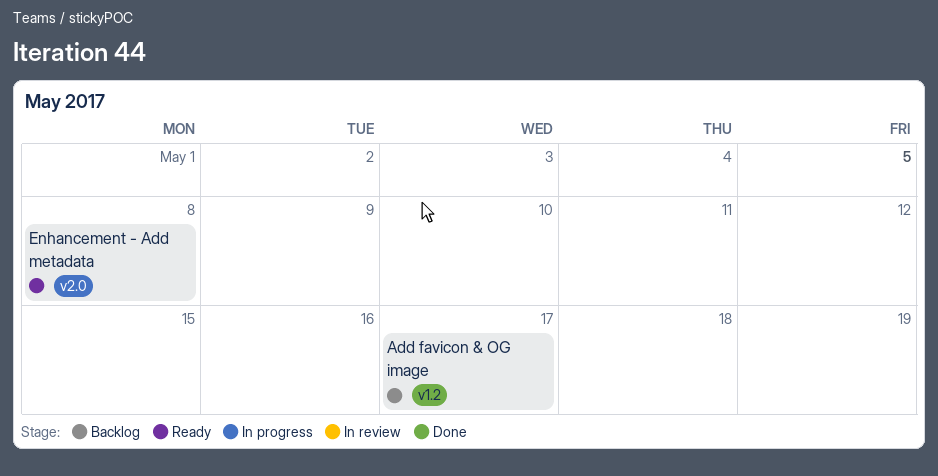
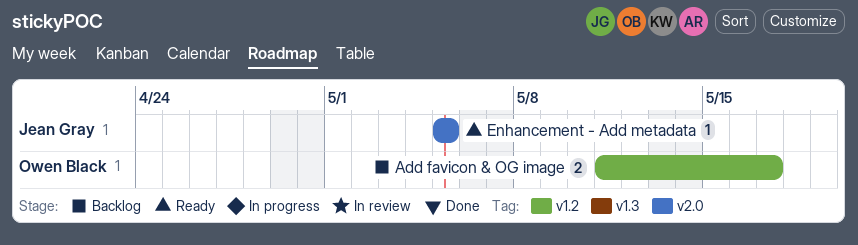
Enhancement - Add metadata, due: May 8 -> May 5

